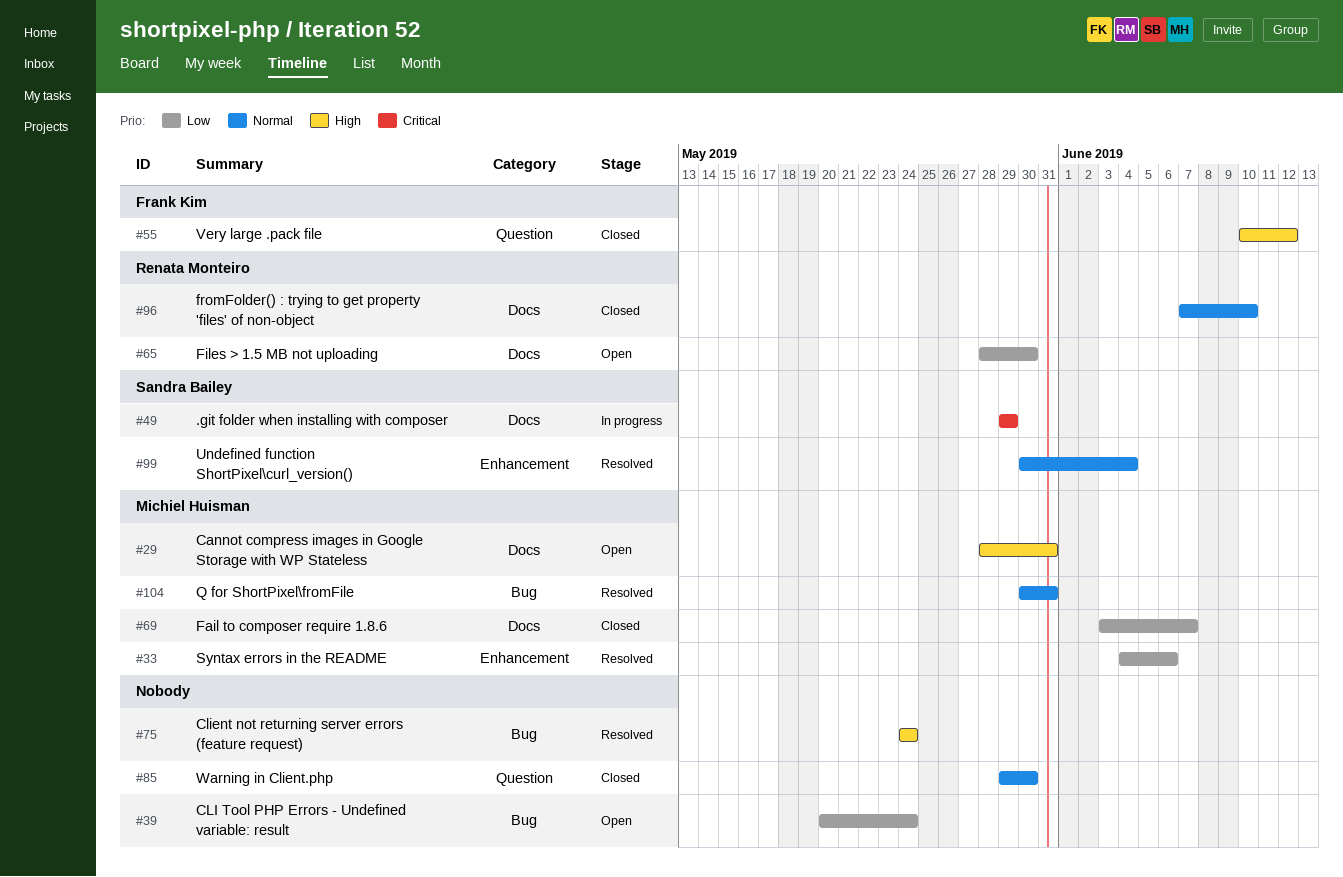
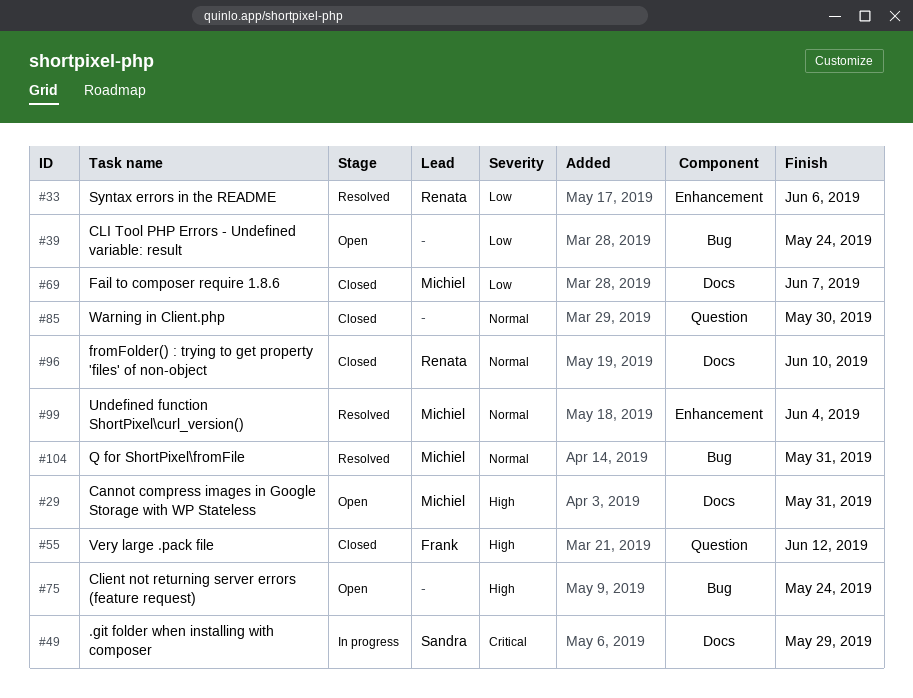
#33, owner: Michiel Huisman -> Renata Monteiro
#65: present -> none
#75, status: Resolved -> Open
#99, owner: Sandra Bailey -> Michiel Huisman

